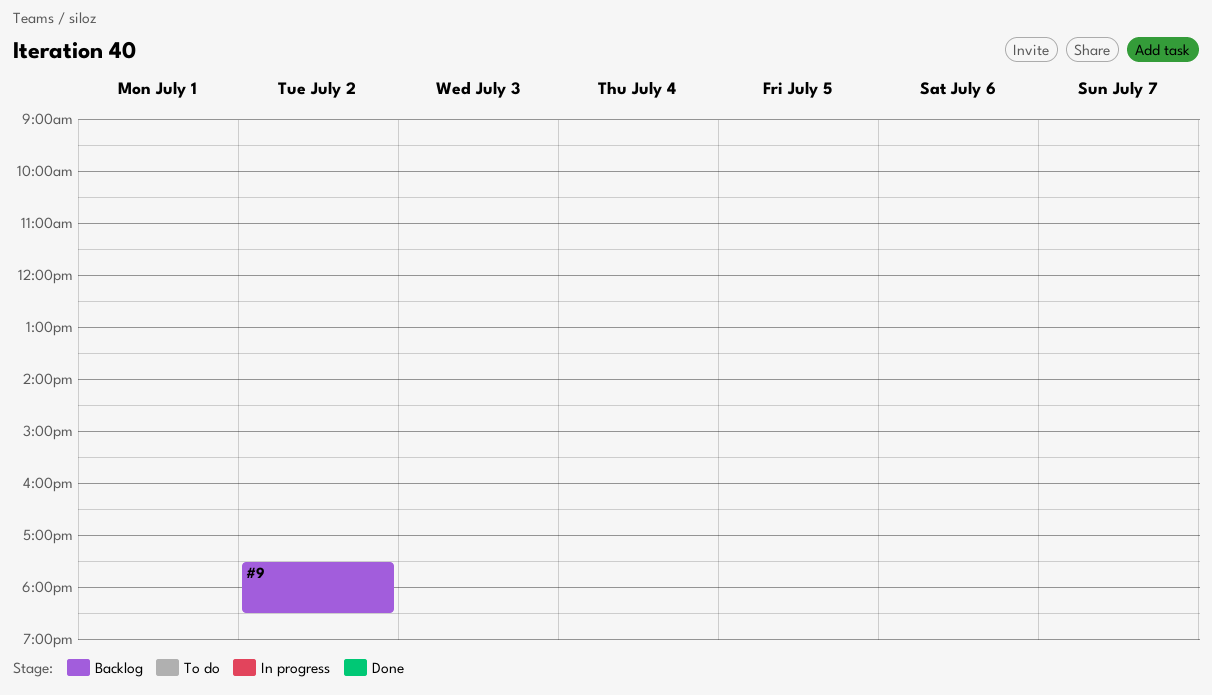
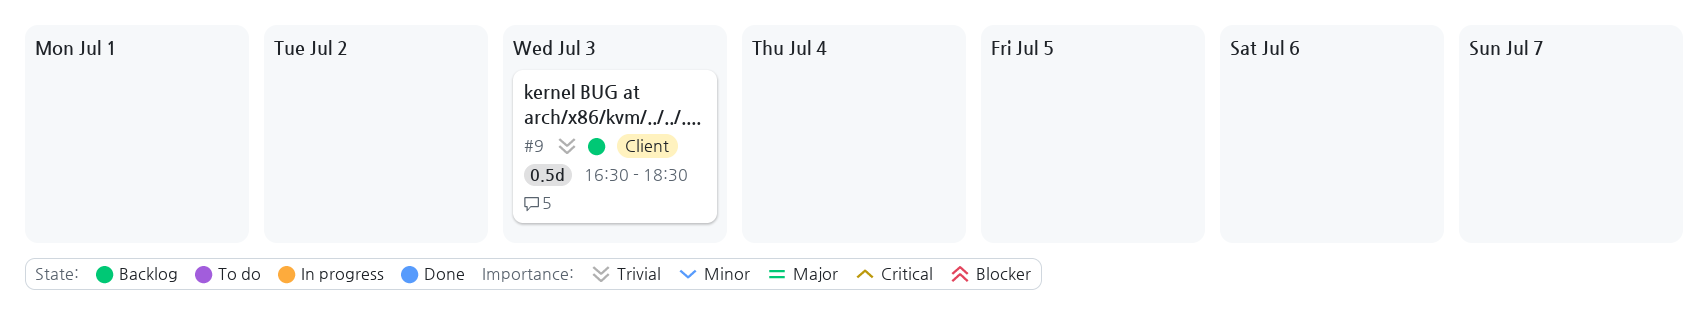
#9, day: Jul 2 -> Jul 3
#9, begins: 17:30 -> 16:30

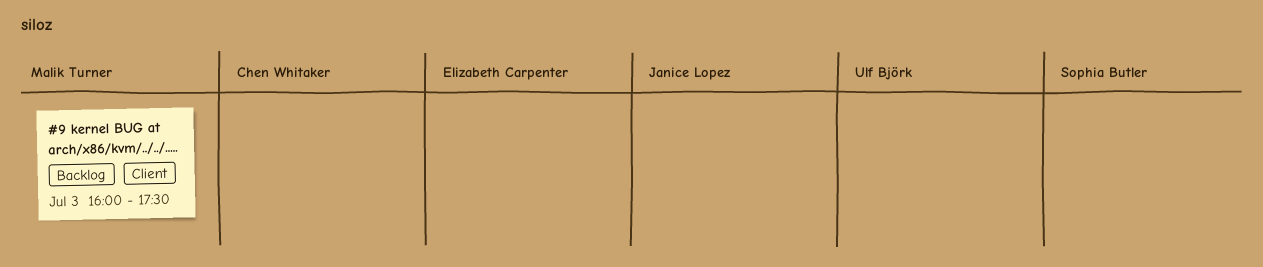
#9, begins: 16:30 -> 16:00
#9, ends: 18:30 -> 17:30

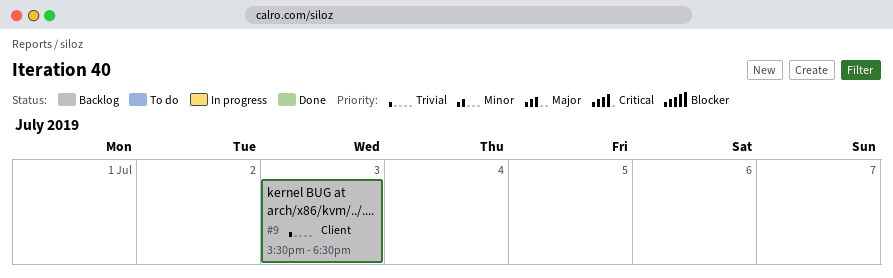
#9, begins: 16:00 -> 15:30
#9, ends: 17:30 -> 18:30

